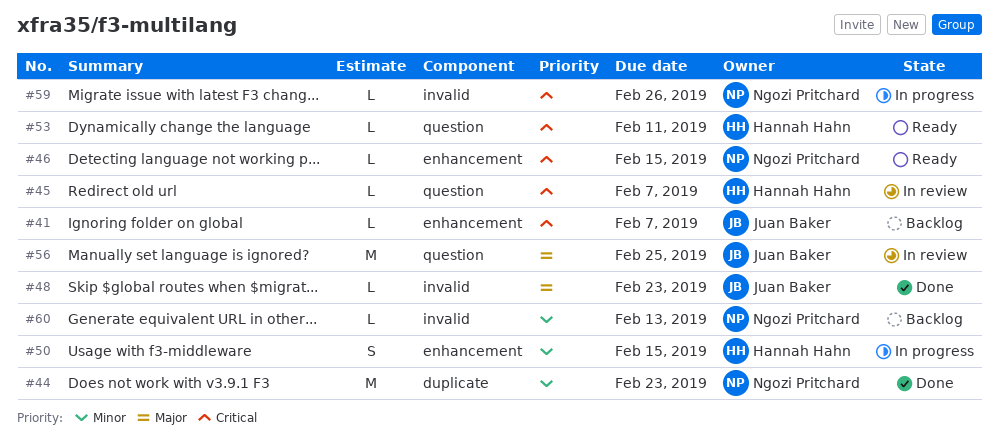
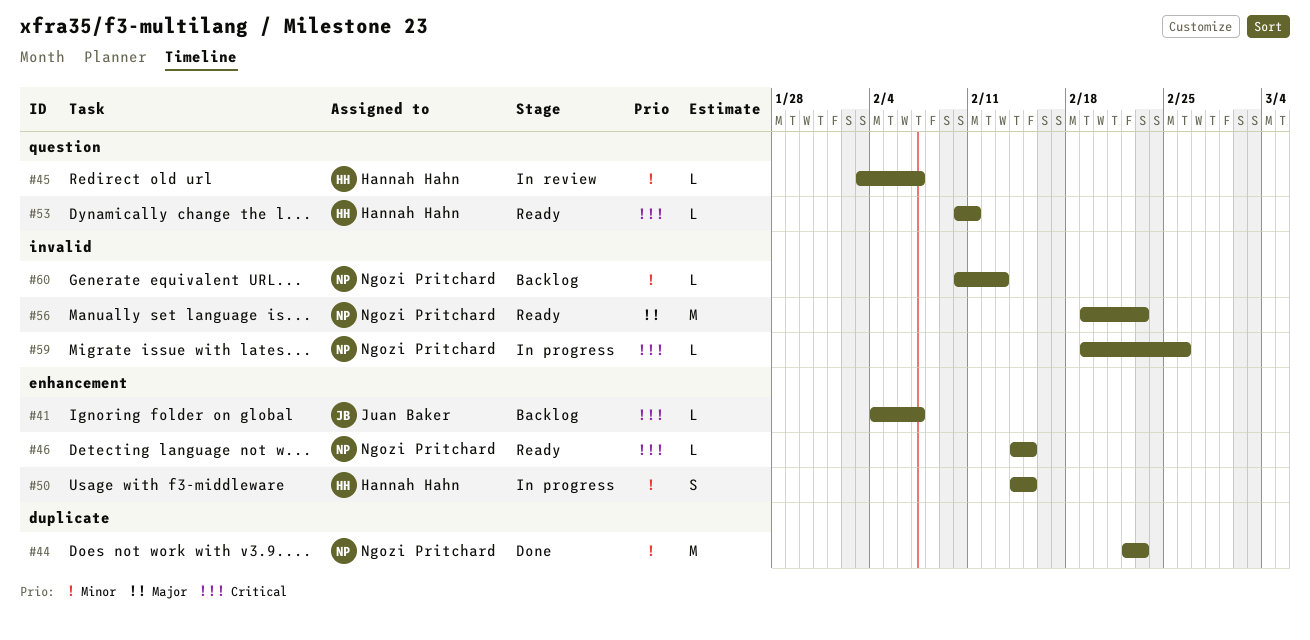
#45, priority: Critical -> Minor
#48: present -> none
#56, status: In review -> Ready
#56, owner: Juan Baker -> Ngozi Pritchard
#56, label: question -> invalid
#56, due: Feb 25 -> Feb 23

